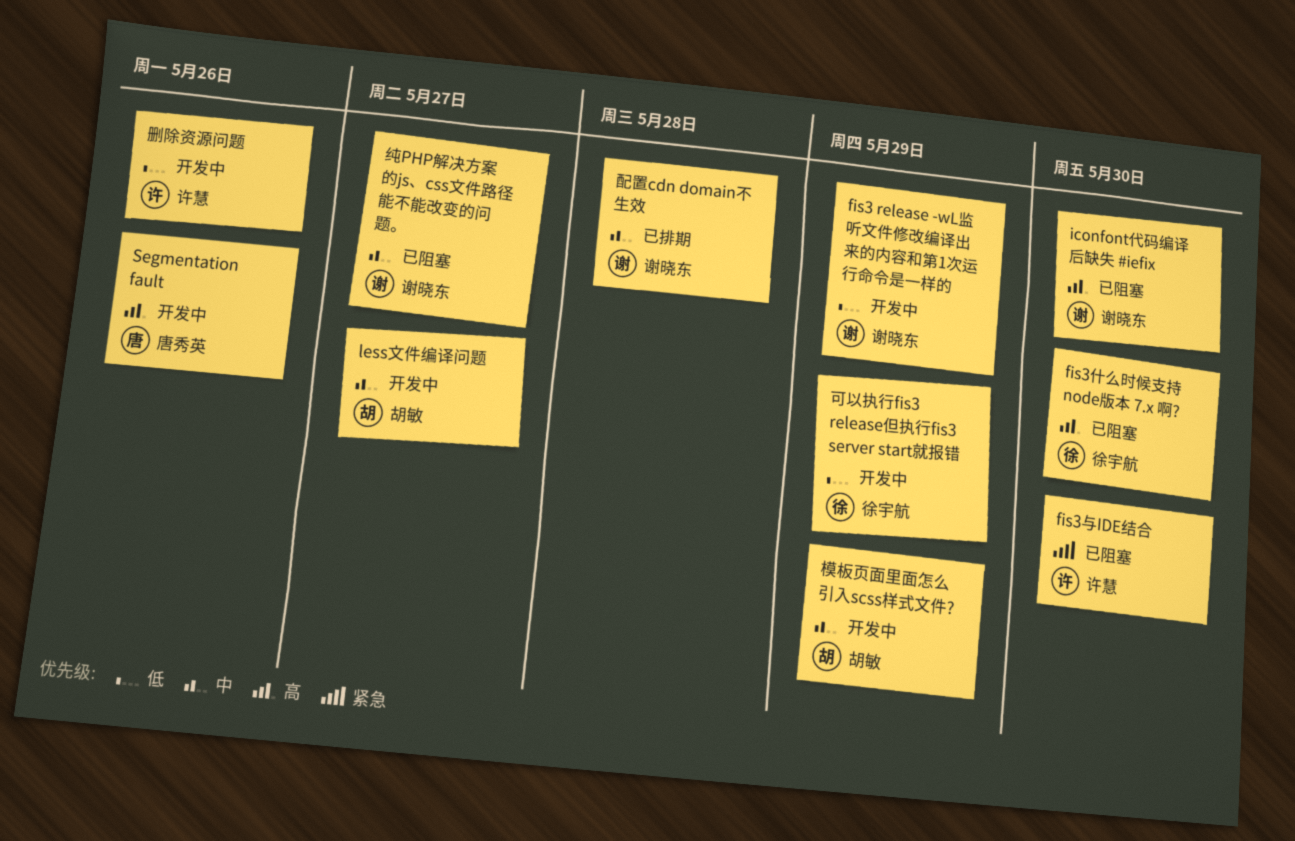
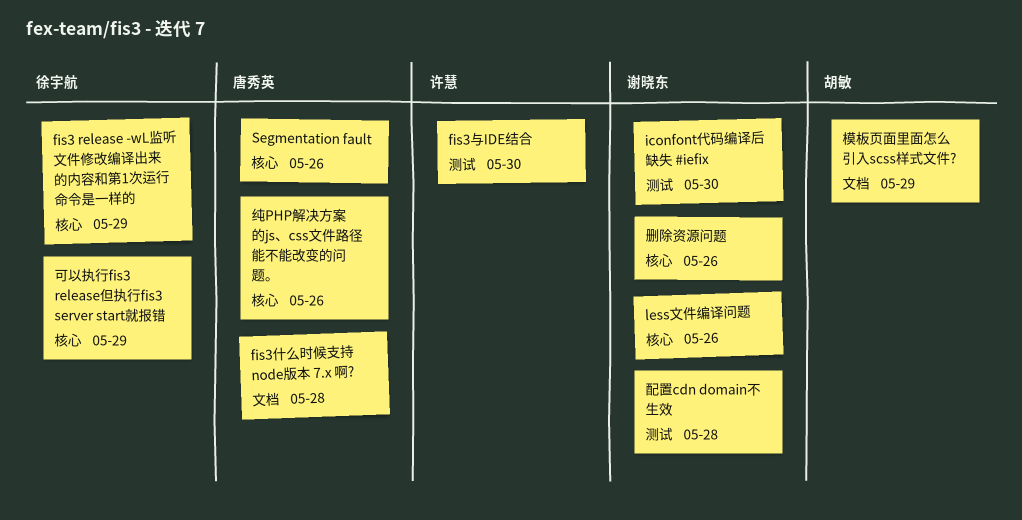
fis3 release -wL监听文件修改编译出来的内容和第1次运行命令是一样的, owner: 谢晓东 -> 徐宇航
fis3什么时候支持 node版本 7.x 啊?, owner: 徐宇航 -> 唐秀英
fis3什么时候支持 node版本 7.x 啊?, due: May 30 -> May 28
less文件编译问题, owner: 胡敏 -> 谢晓东
less文件编译问题, due: May 27 -> May 26
删除资源问题, owner: 许慧 -> 谢晓东
纯PHP解决方案的js、css文件路径能不能改变的问题。, owner: 谢晓东 -> 唐秀英
纯PHP解决方案的js、css文件路径能不能改变的问题。, due: May 27 -> May 26

